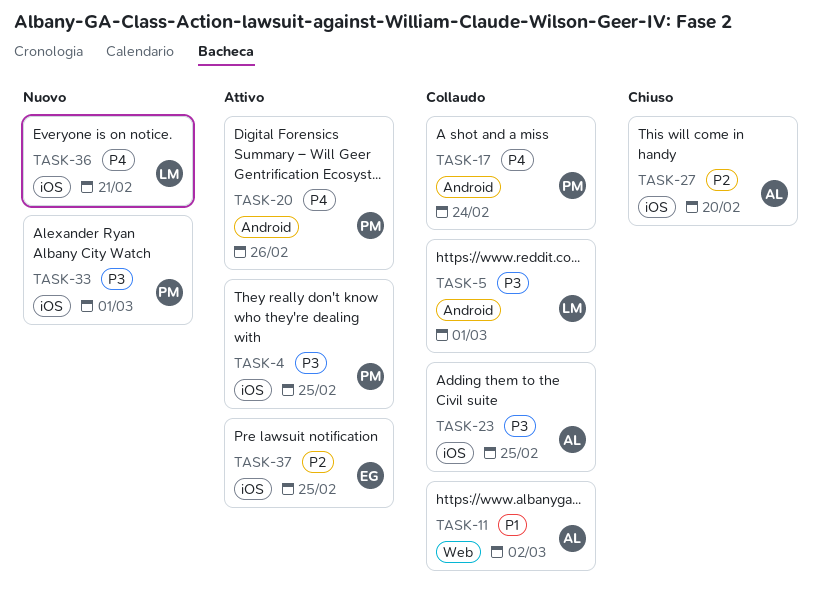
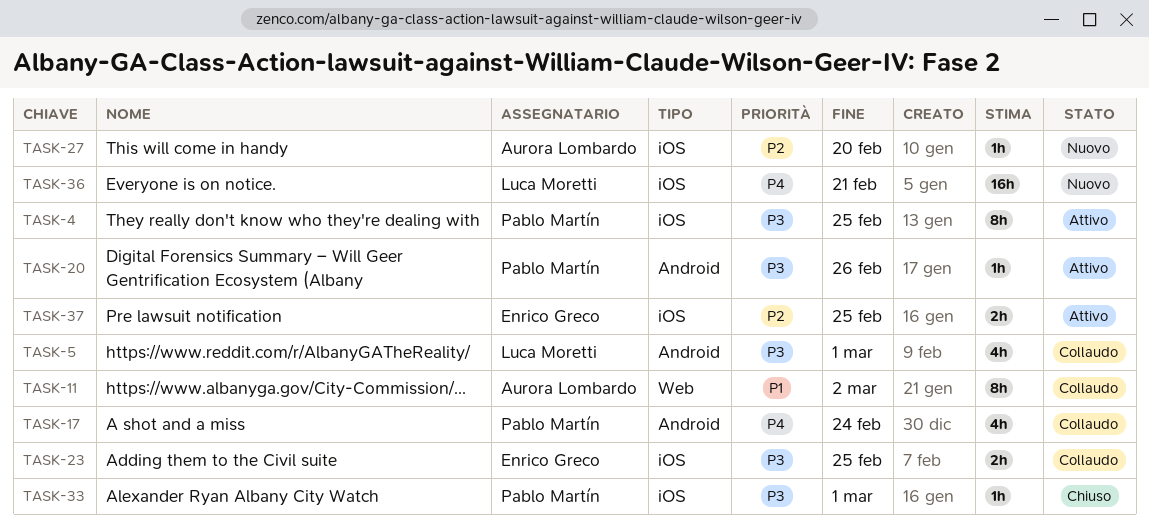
TASK-20, priority: P4 -> P3
TASK-23, owner: Aurora Lombardo -> Enrico Greco
TASK-27, status: Chiuso -> Nuovo
TASK-33, status: Nuovo -> Chiuso

